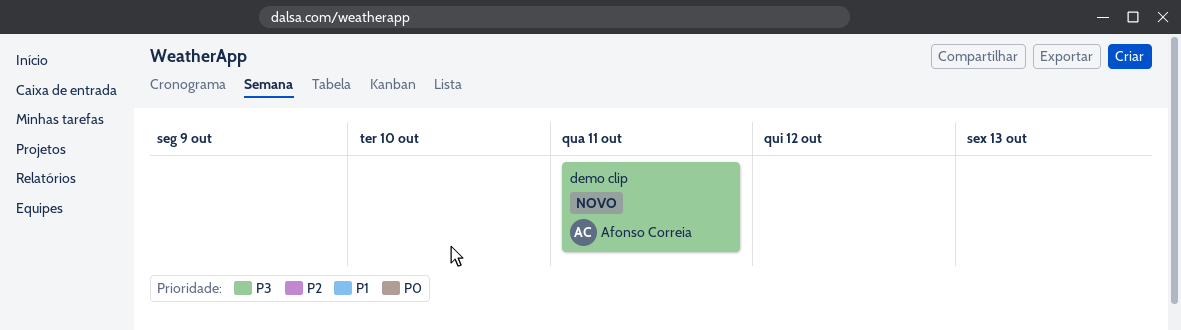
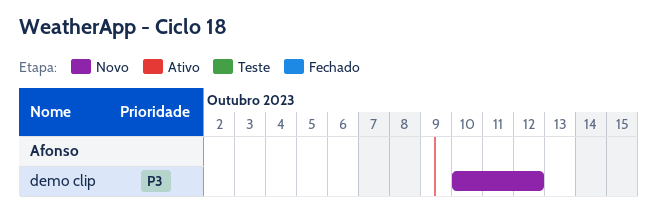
demo clip, due: Oct 11 -> Oct 12

